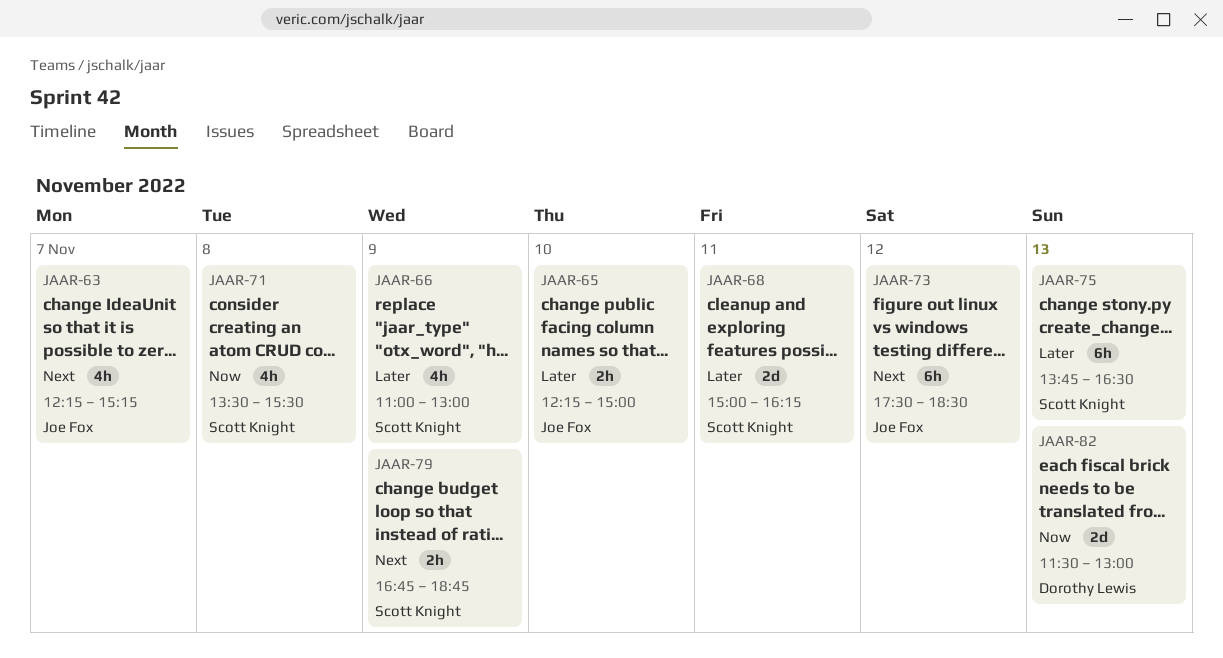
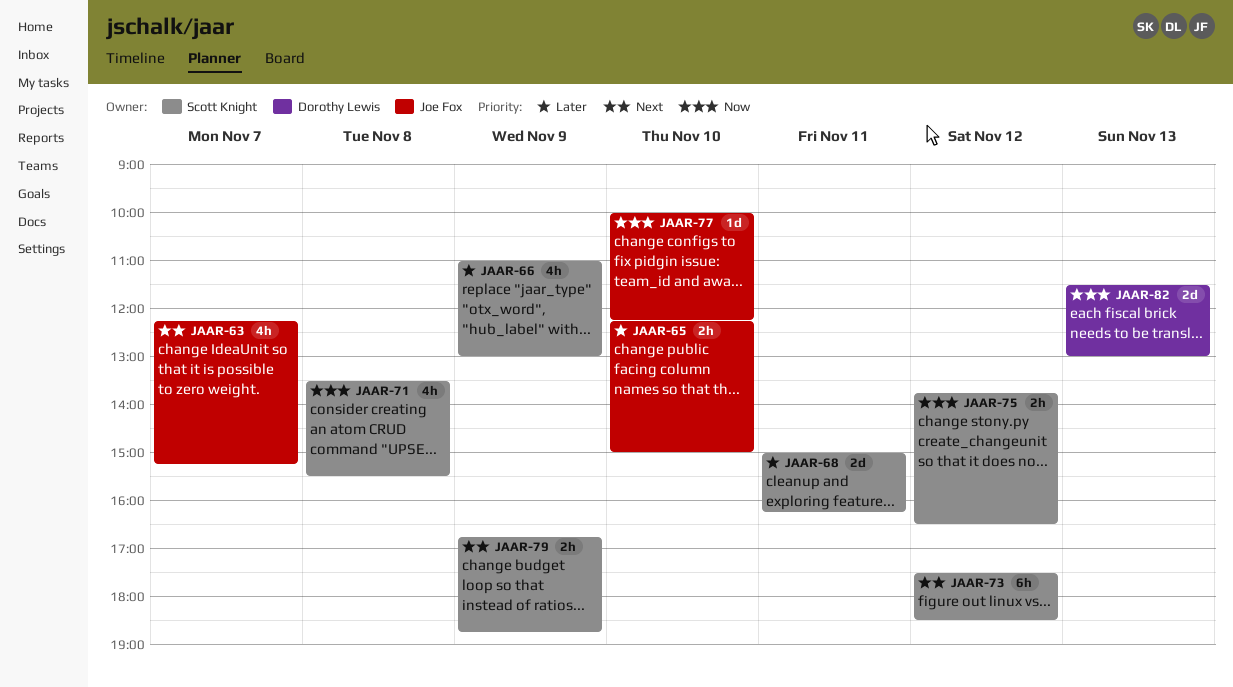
JAAR-73, owner: Joe Fox -> Scott Knight
JAAR-75, priority: Later -> Now
JAAR-75, estimate: 6h -> 2h
JAAR-75, day: Nov 13 -> Nov 12
JAAR-77: none -> present

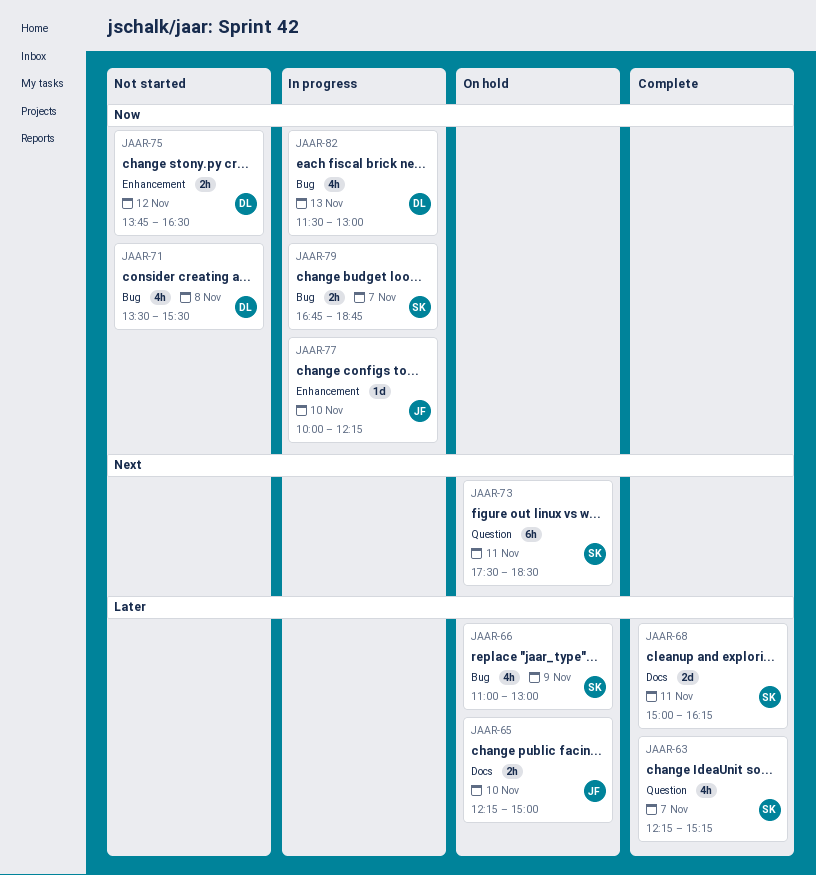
JAAR-63, owner: Joe Fox -> Scott Knight
JAAR-63, priority: Next -> Later
JAAR-71, owner: Scott Knight -> Dorothy Lewis
JAAR-73, day: Nov 12 -> Nov 11
JAAR-75, owner: Scott Knight -> Dorothy Lewis
JAAR-79, priority: Next -> Now
JAAR-79, day: Nov 9 -> Nov 7
JAAR-82, estimate: 2d -> 4h

